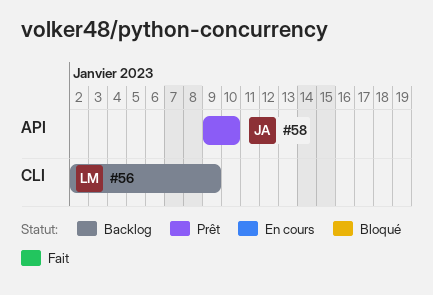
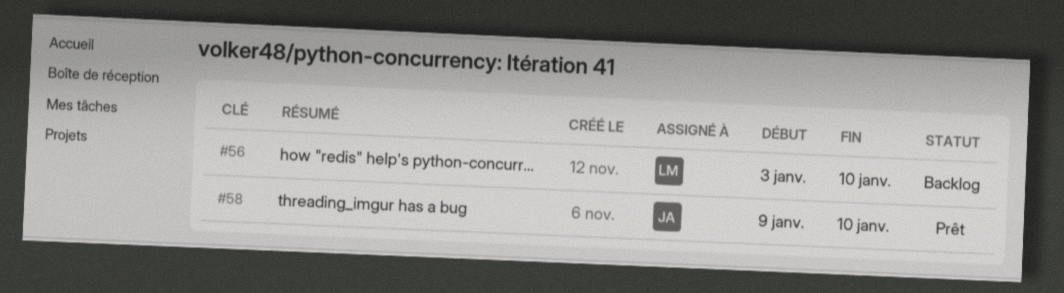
#56, start: Jan 2 -> Jan 3
#56, due: Jan 9 -> Jan 10

